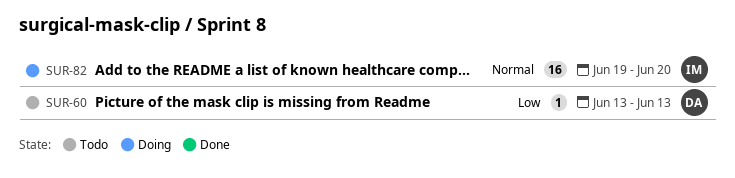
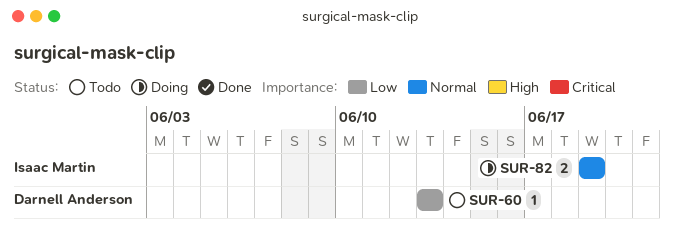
SUR-82, estimate: 16 -> 2
SUR-82, due: Jun 20 -> Jun 19

